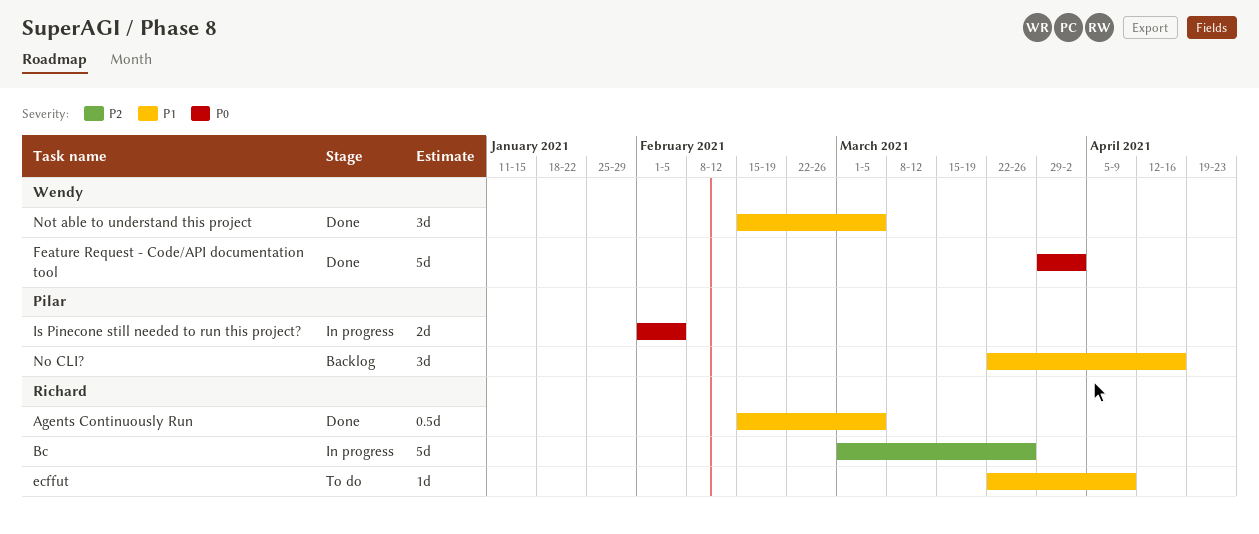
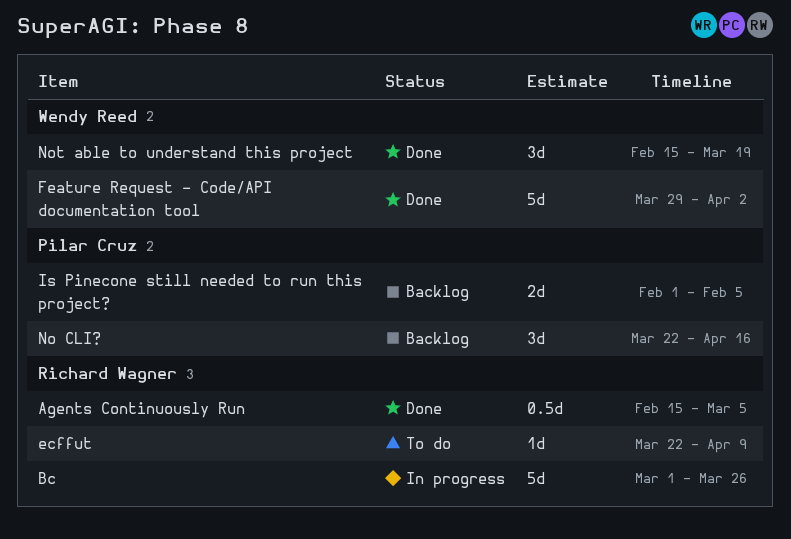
Is Pinecone still needed to run this project?, status: In progress -> Backlog
Not able to understand this project, due: Mar 5 -> Mar 19

